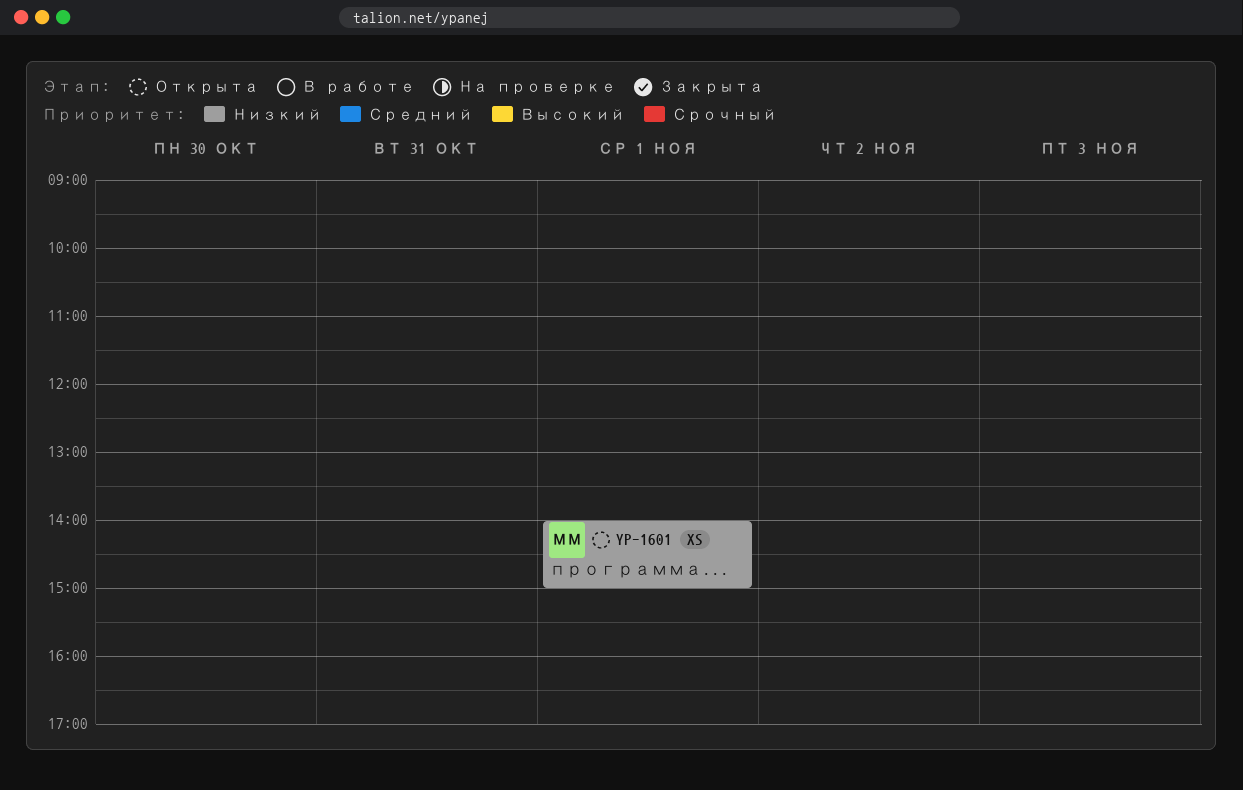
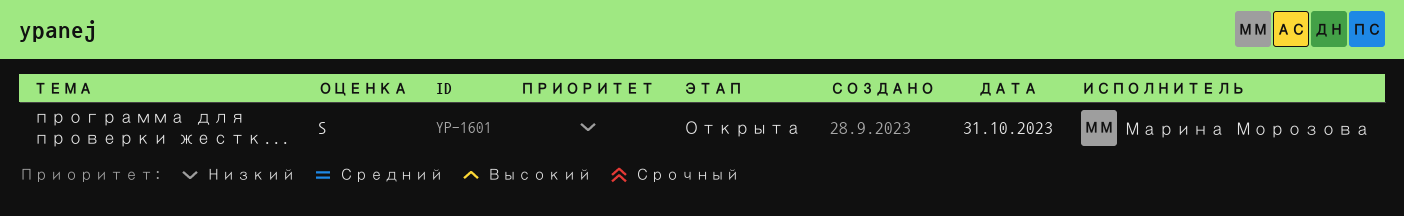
YP-1601, estimate: XS -> S
YP-1601, day: Nov 1 -> Oct 31

